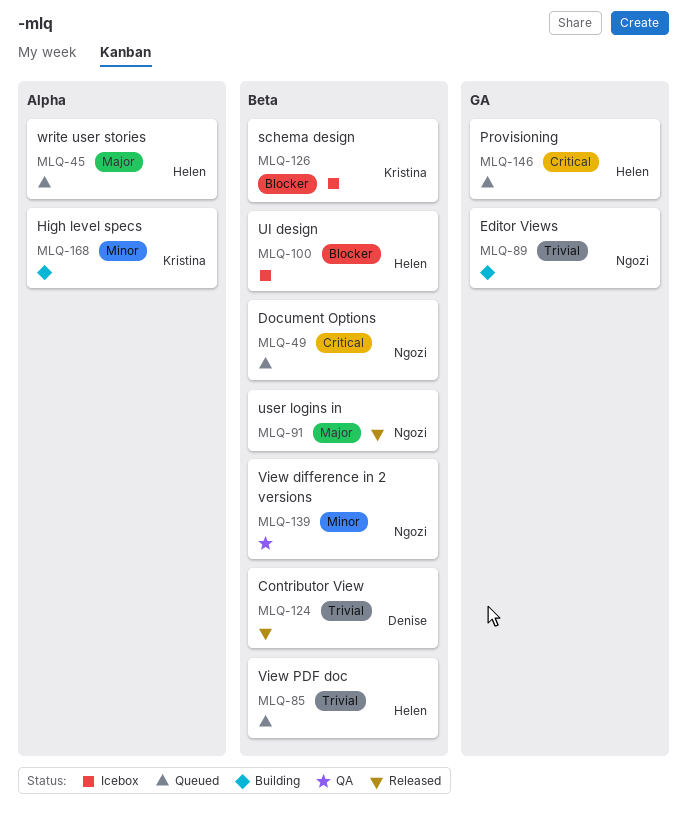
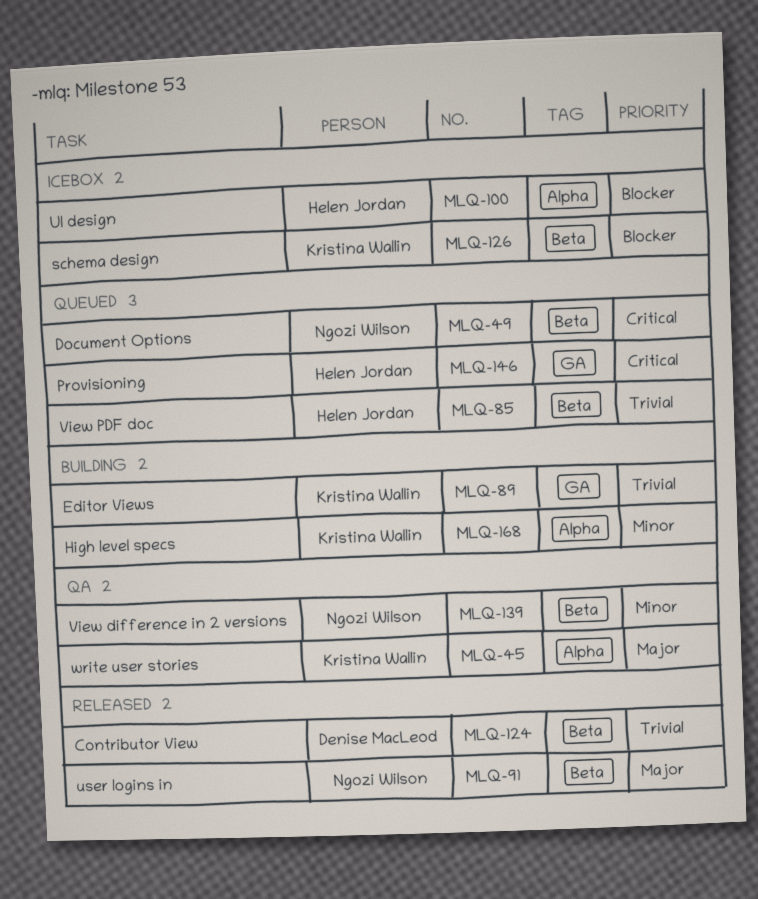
MLQ-45, status: Queued -> QA
MLQ-45, owner: Helen Jordan -> Kristina Wallin
MLQ-89, owner: Ngozi Wilson -> Kristina Wallin
MLQ-100, label: Beta -> Alpha

